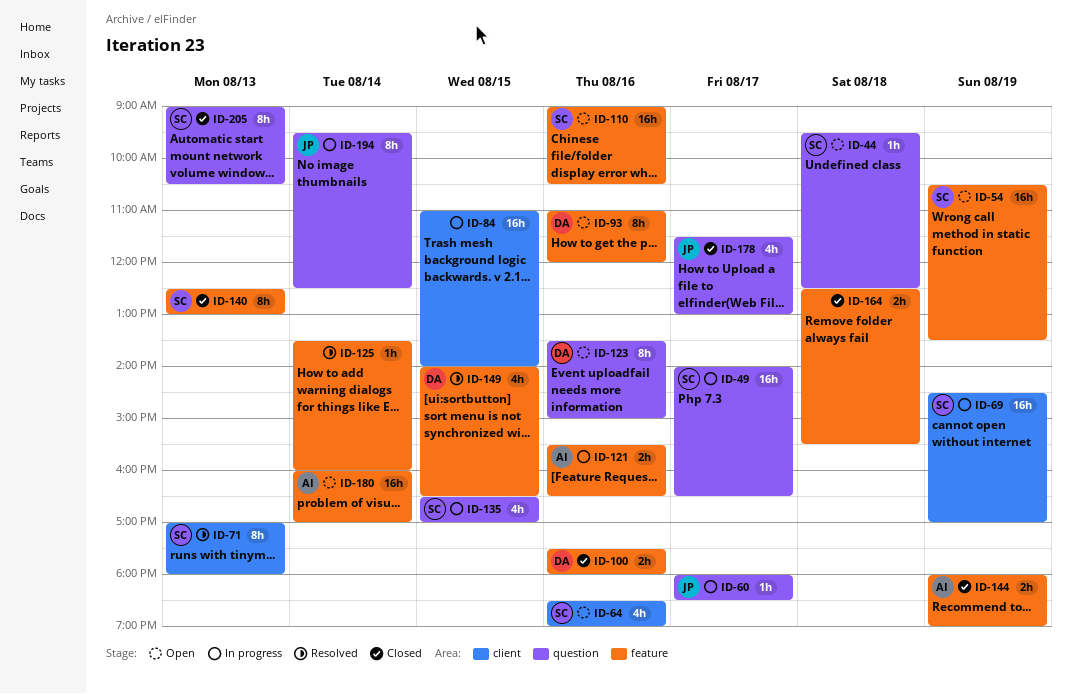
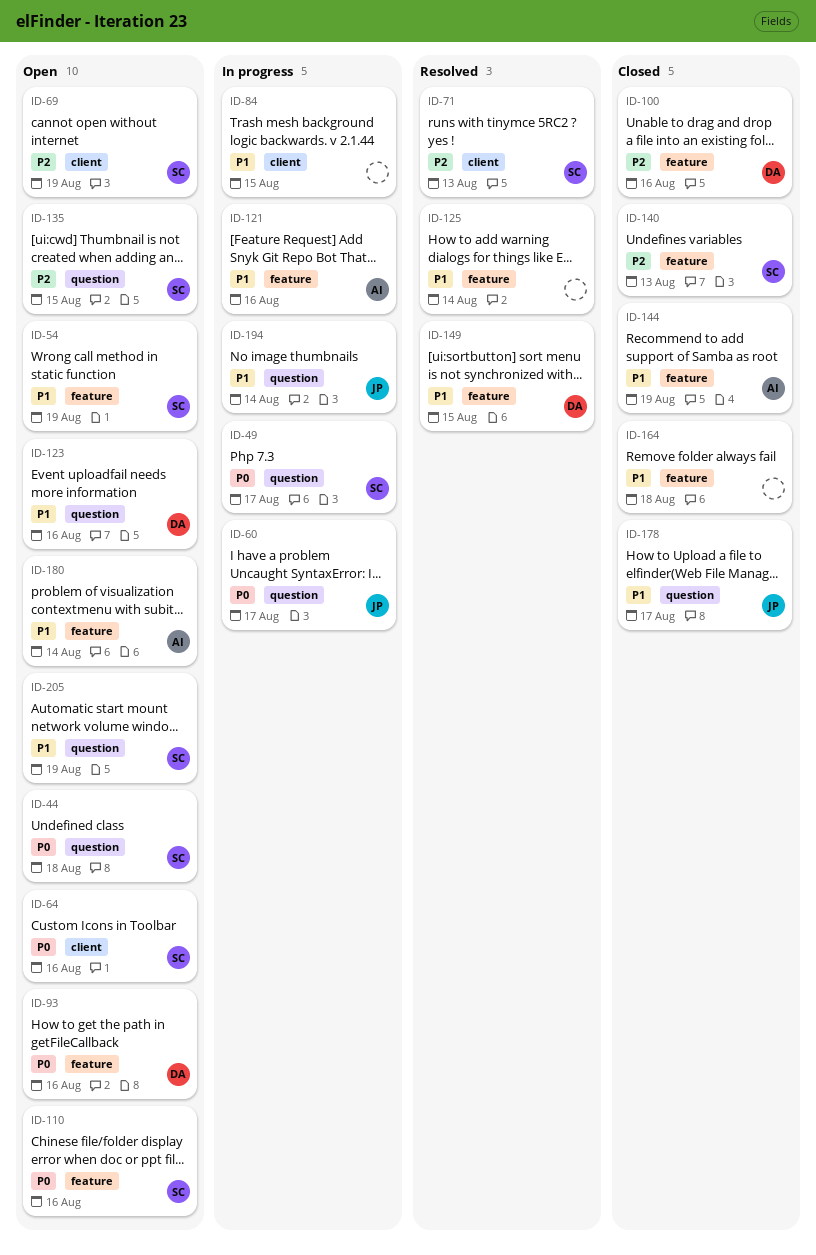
ID-69, status: In progress -> Open
ID-135, status: In progress -> Open
ID-205, status: Closed -> Open
ID-205, day: Aug 13 -> Aug 19

